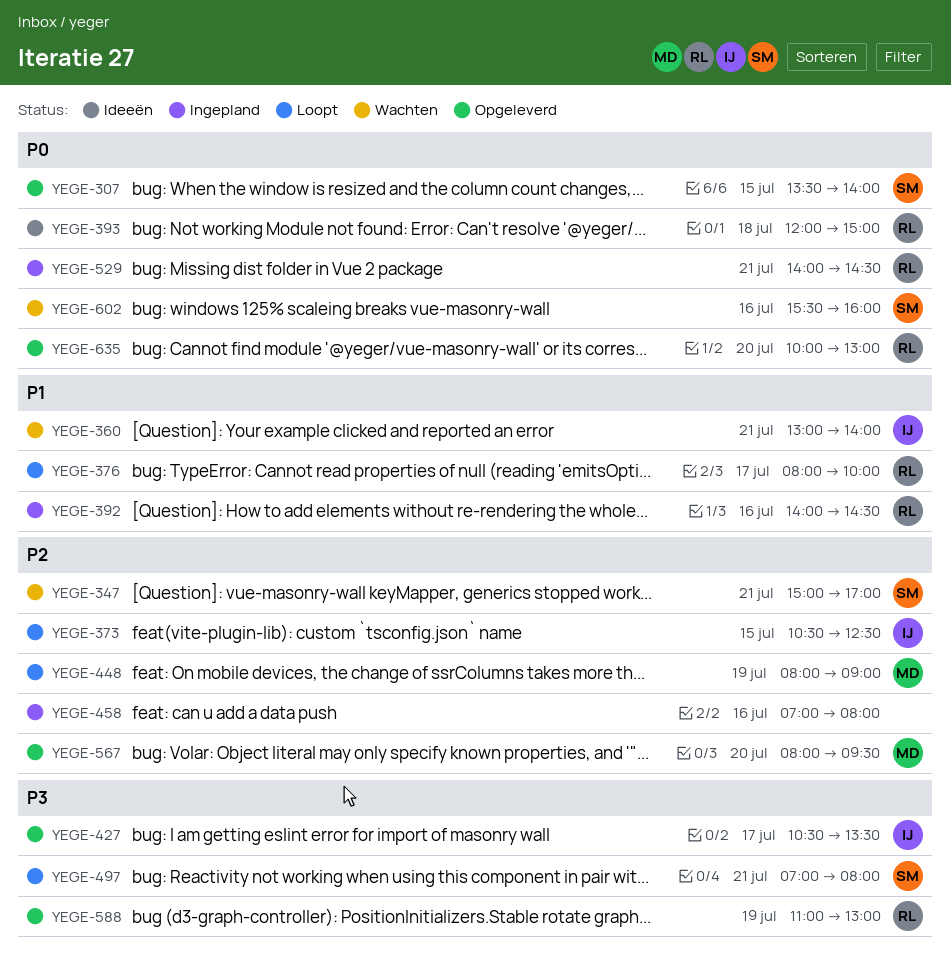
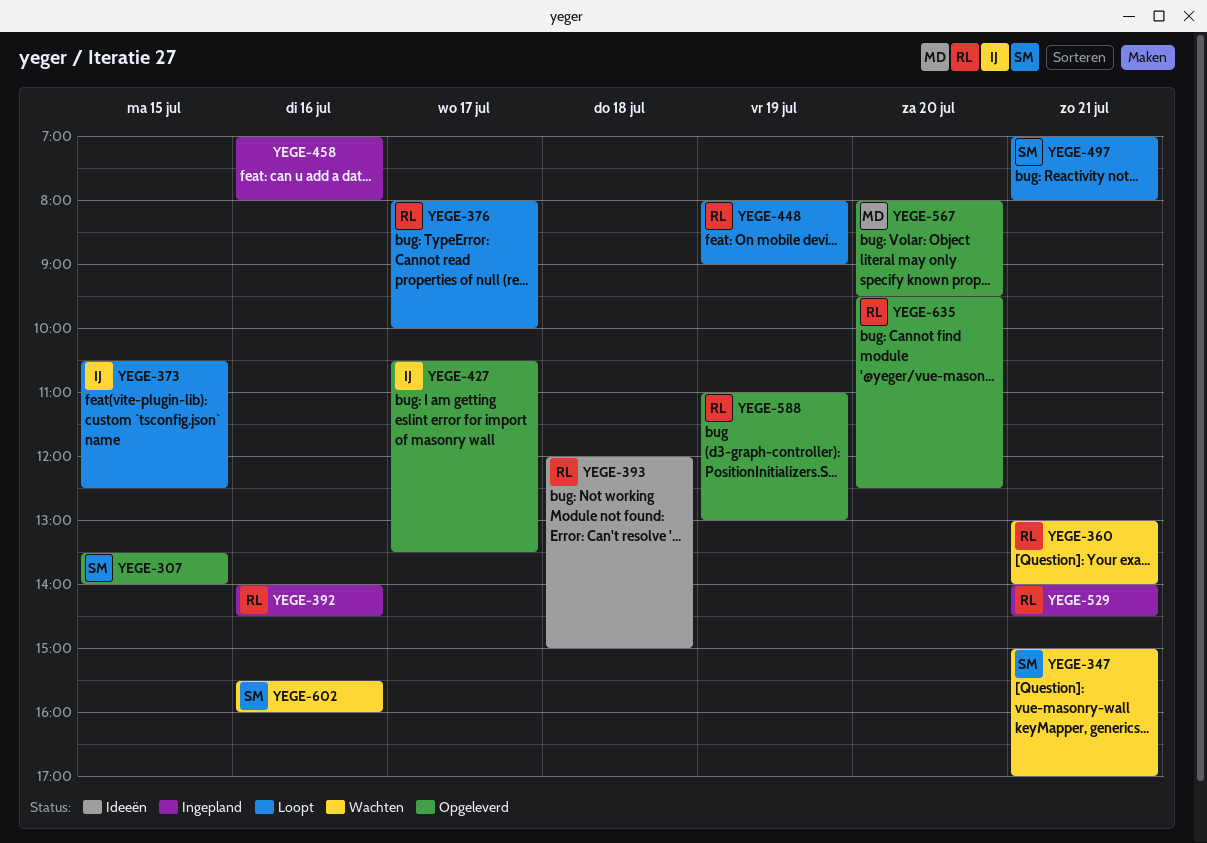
YEGE-360, owner: IJ -> RL
YEGE-448, owner: MD -> RL
YEGE-635, begins: 10:00 -> 09:30
YEGE-635, ends: 13:00 -> 12:30

